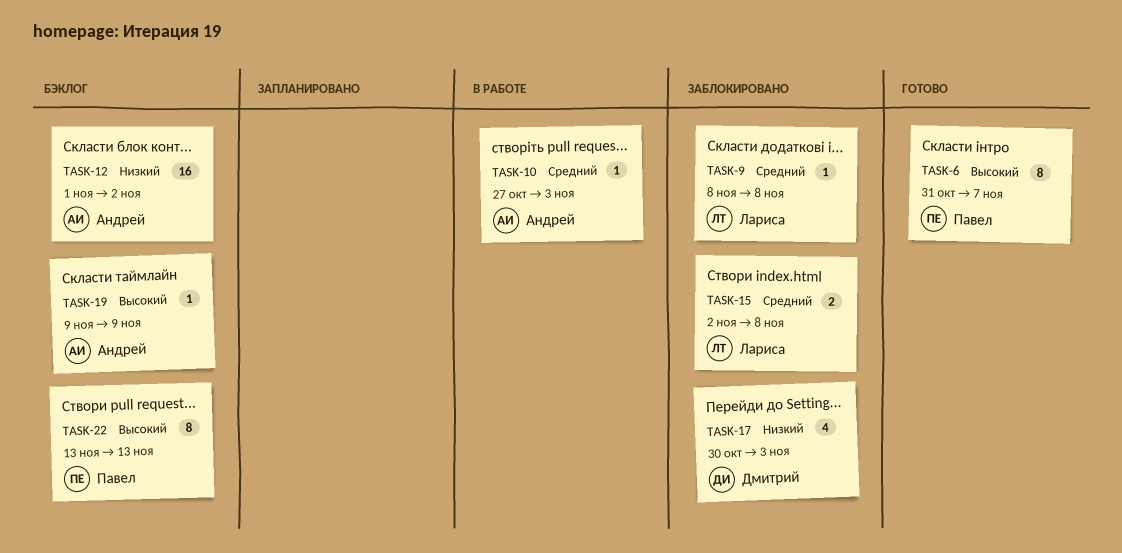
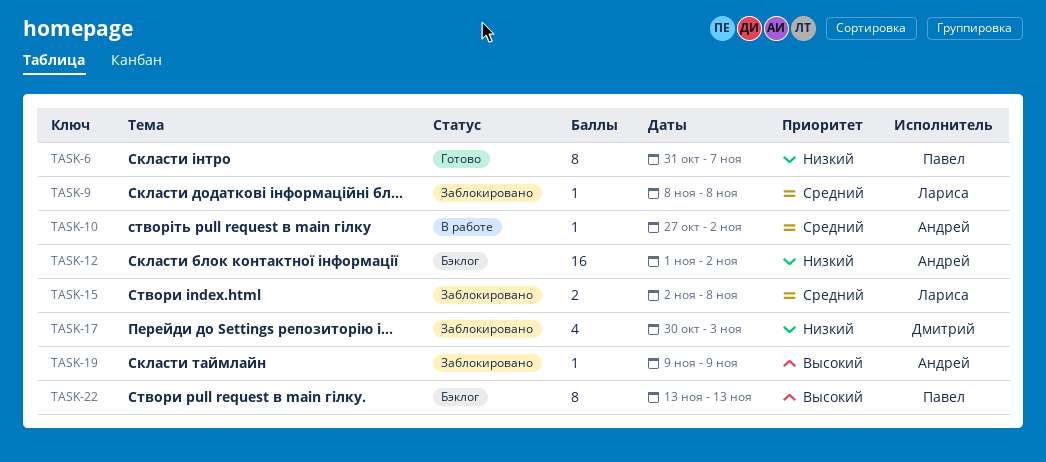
TASK-6, priority: Высокий -> Низкий
TASK-10, due: Nov 3 -> Nov 2
TASK-19, status: Бэклог -> Заблокировано

